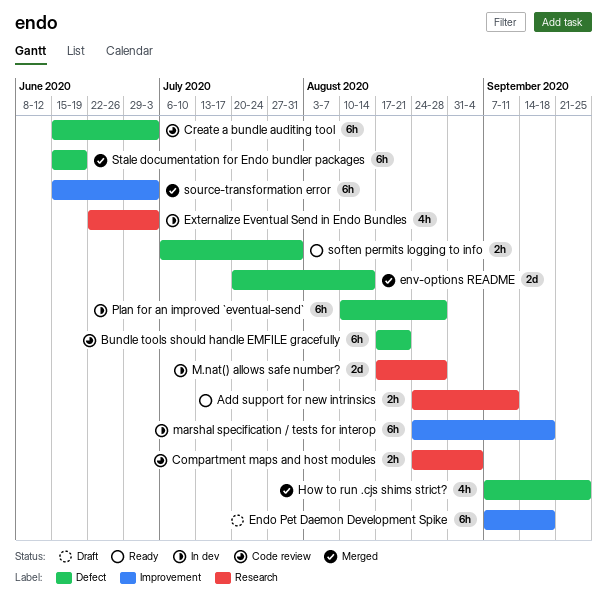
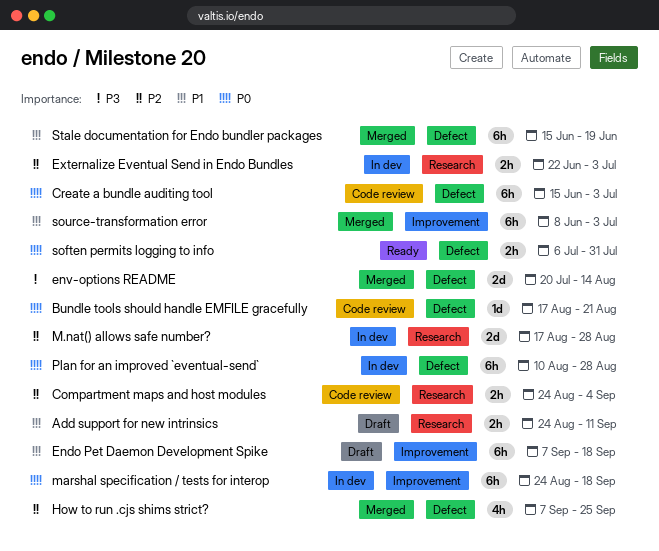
Add support for new intrinsics, status: Ready -> Draft
Bundle tools should handle EMFILE gracefully, estimate: 6h -> 1d
Externalize Eventual Send in Endo Bundles, estimate: 4h -> 2h
source-transformation error, start: Jun 15 -> Jun 8

